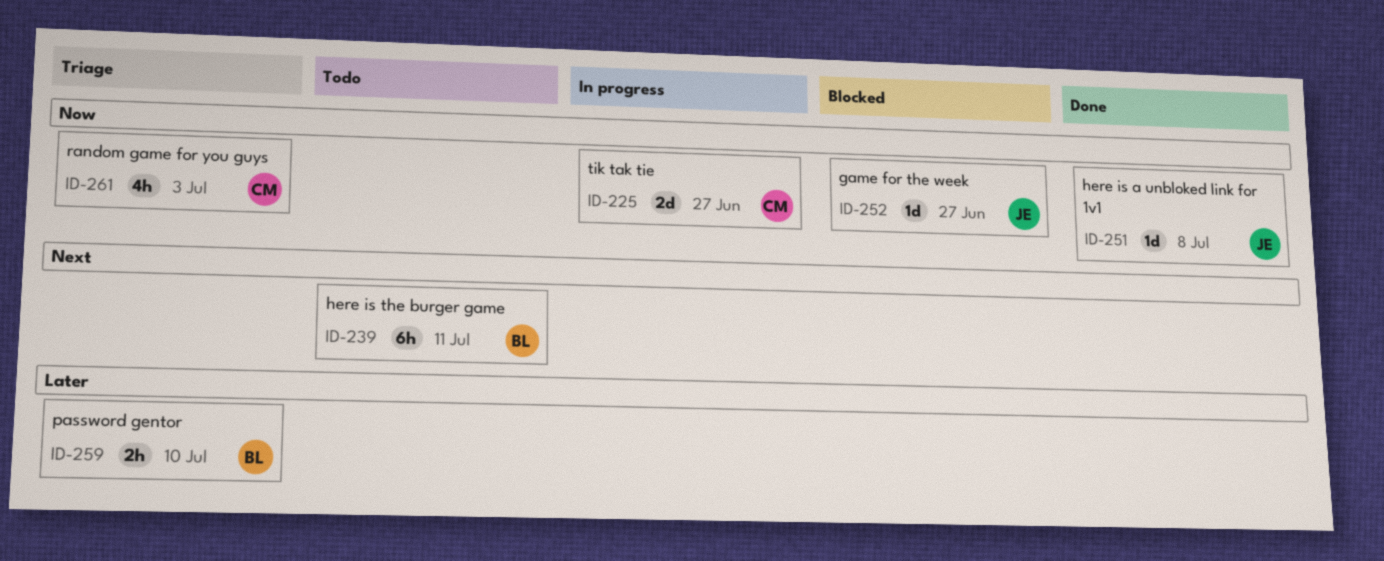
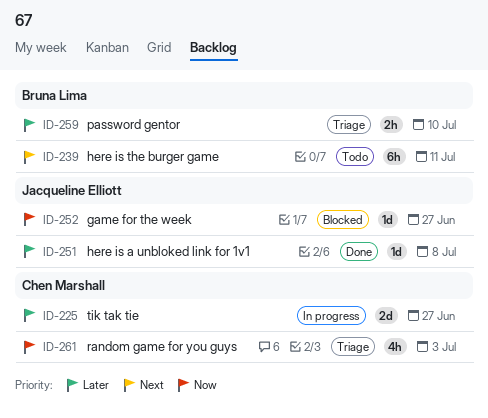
ID-225, priority: Now -> Later
ID-251, priority: Now -> Later

